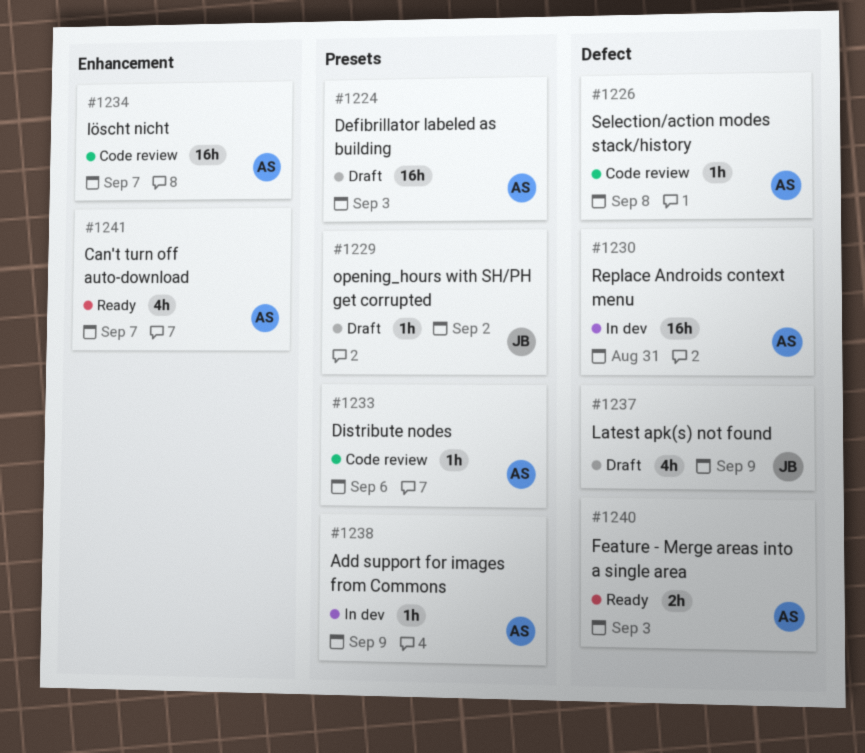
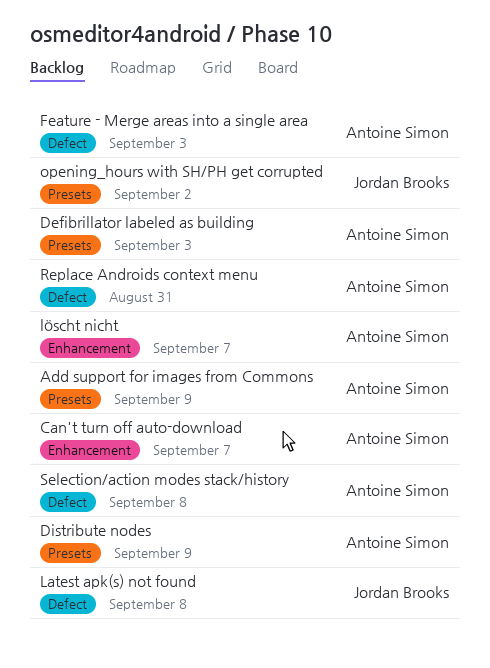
Distribute nodes, due: Sep 6 -> Sep 9
Latest apk(s) not found, due: Sep 9 -> Sep 8

